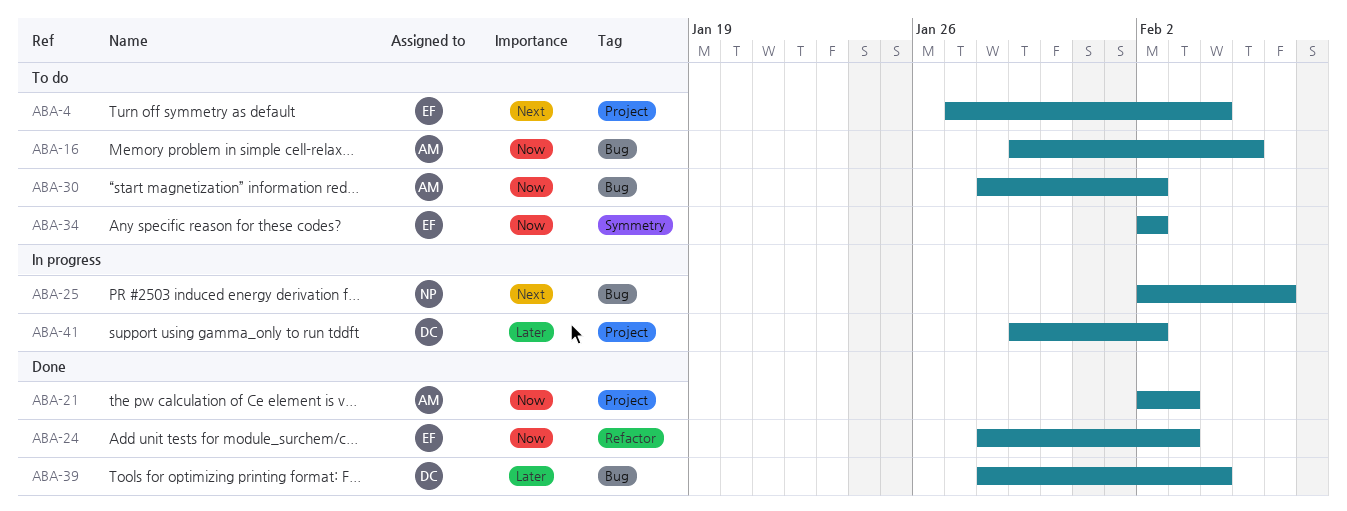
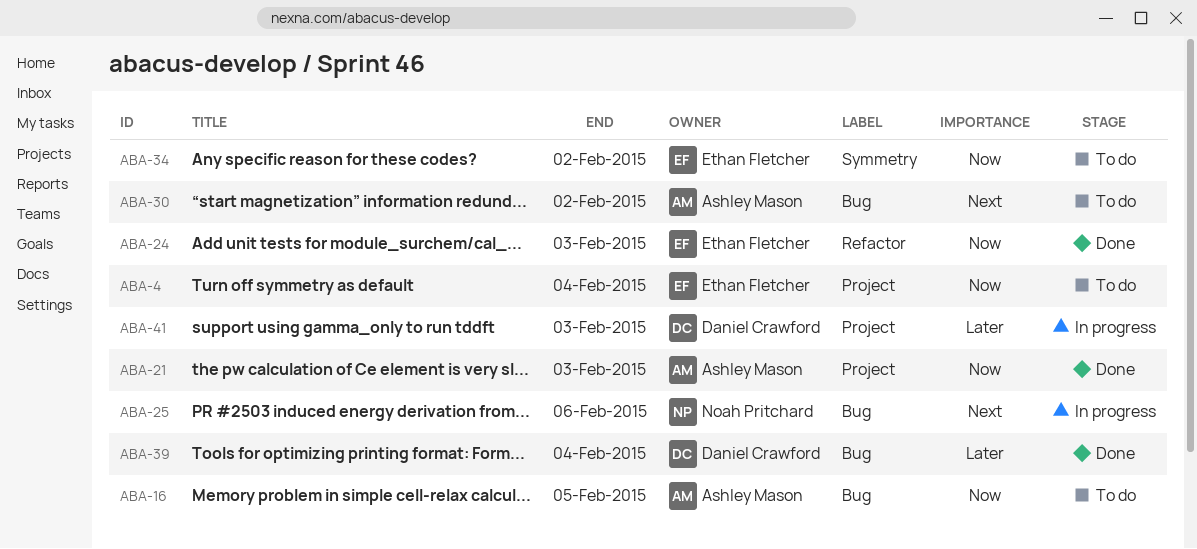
ABA-4, priority: Next -> Now
ABA-30, priority: Now -> Next
ABA-41, due: Feb 2 -> Feb 3

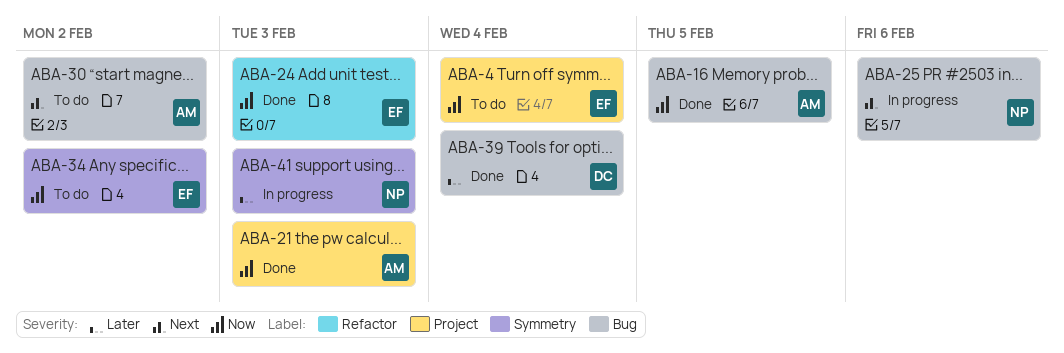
ABA-16, status: To do -> Done
ABA-41, owner: Daniel Crawford -> Noah Pritchard
ABA-41, label: Project -> Symmetry

